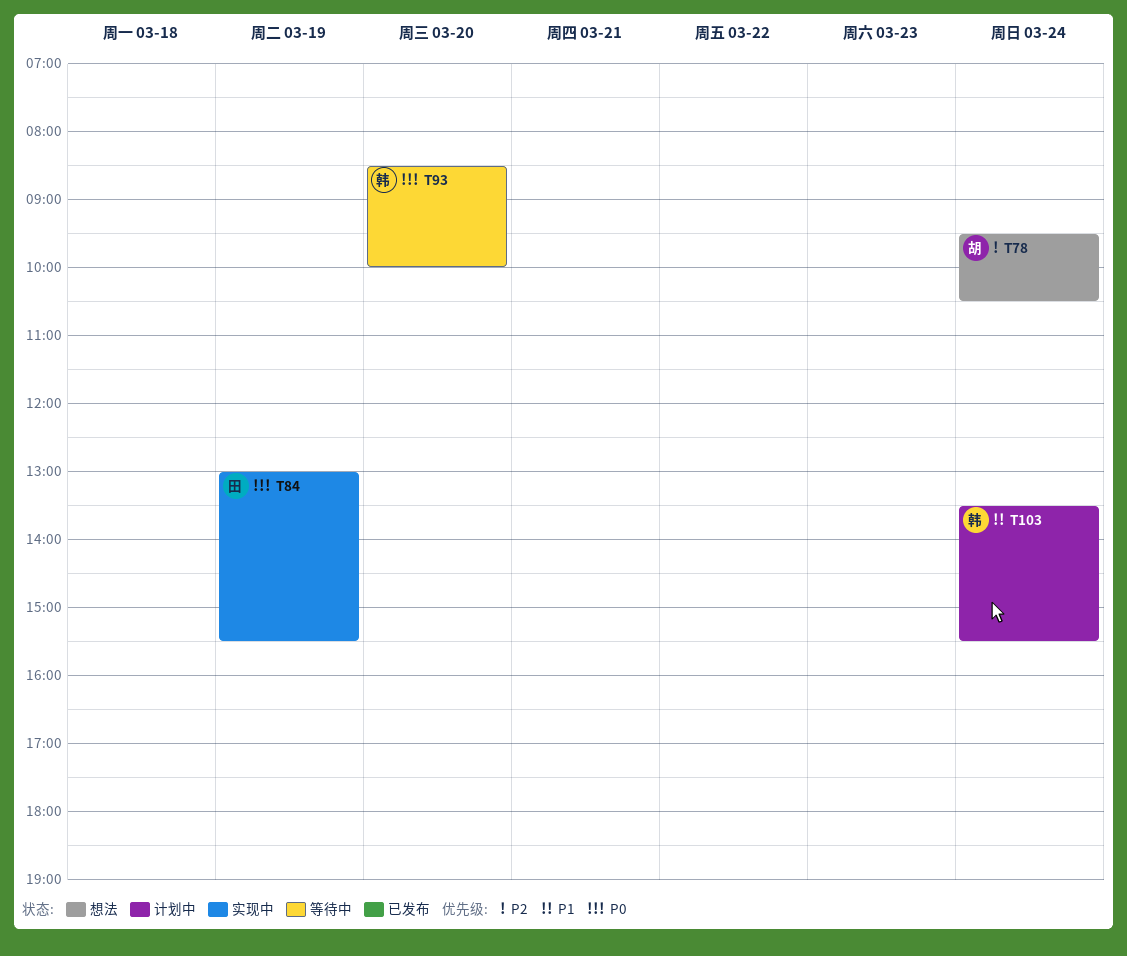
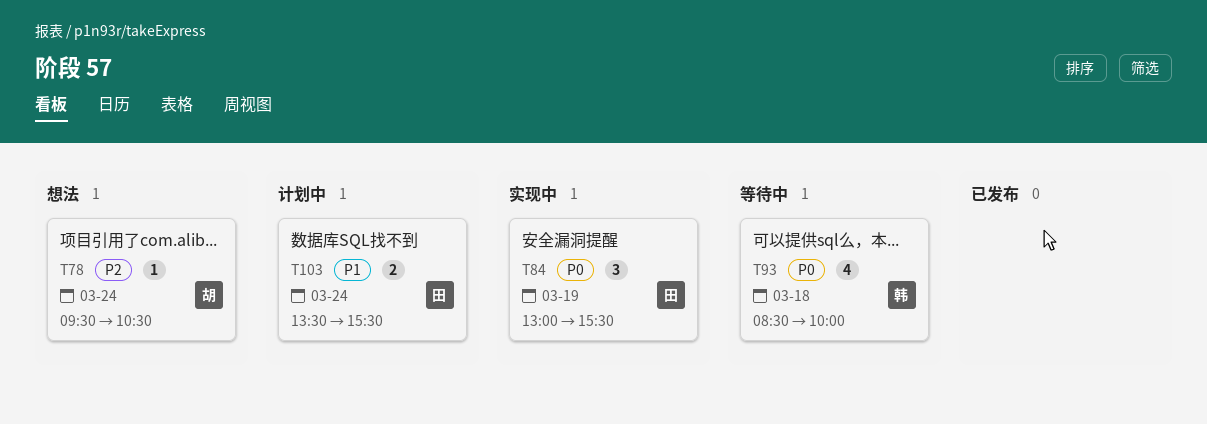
T93, day: Mar 20 -> Mar 18
T103, owner: 韩 -> 田

